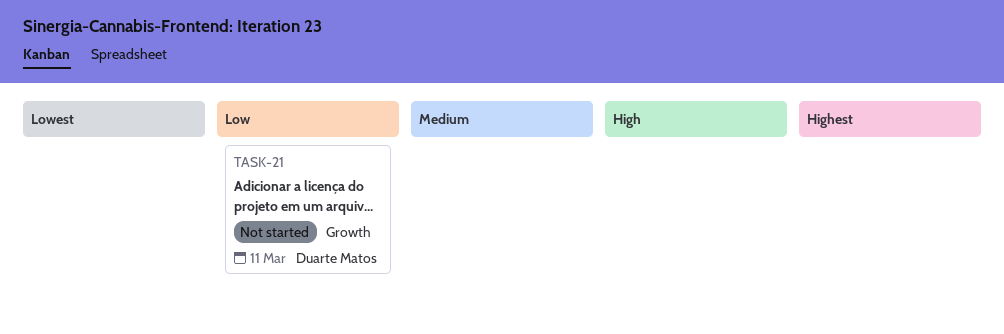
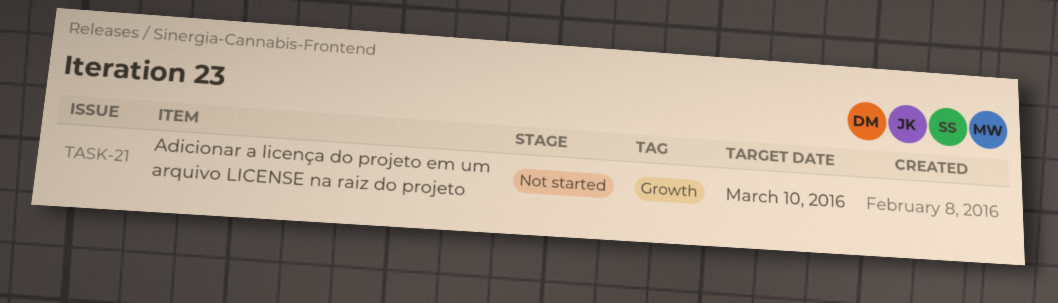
TASK-21, due: Mar 11 -> Mar 10

